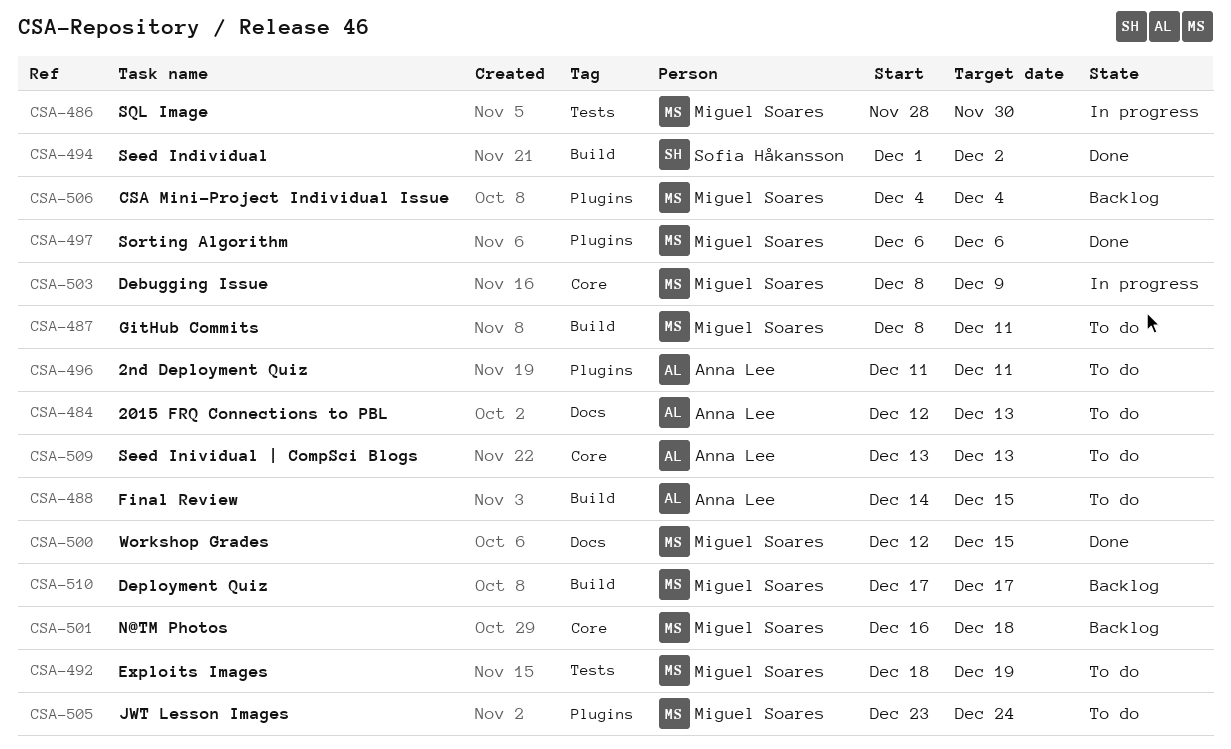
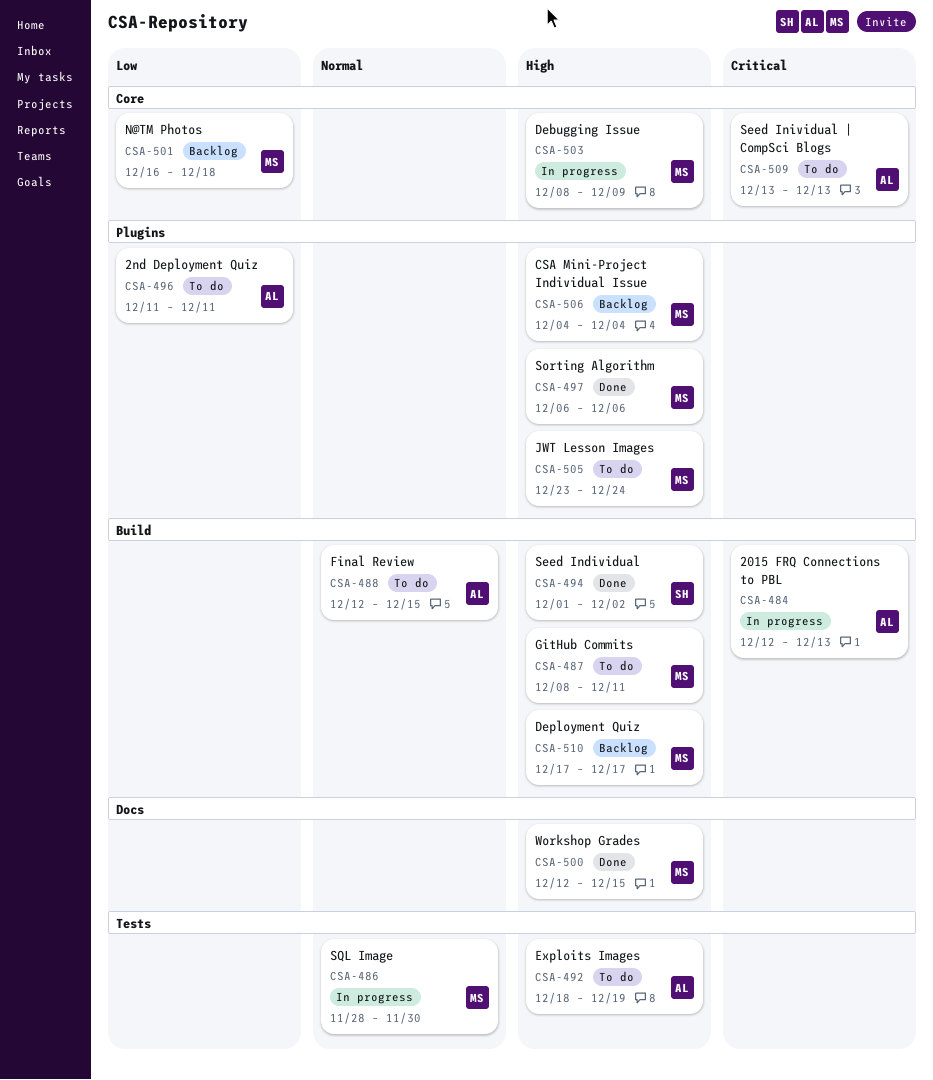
CSA-484, status: To do -> In progress
CSA-484, label: Docs -> Build
CSA-488, start: Dec 14 -> Dec 12
CSA-492, owner: Miguel Soares -> Anna Lee

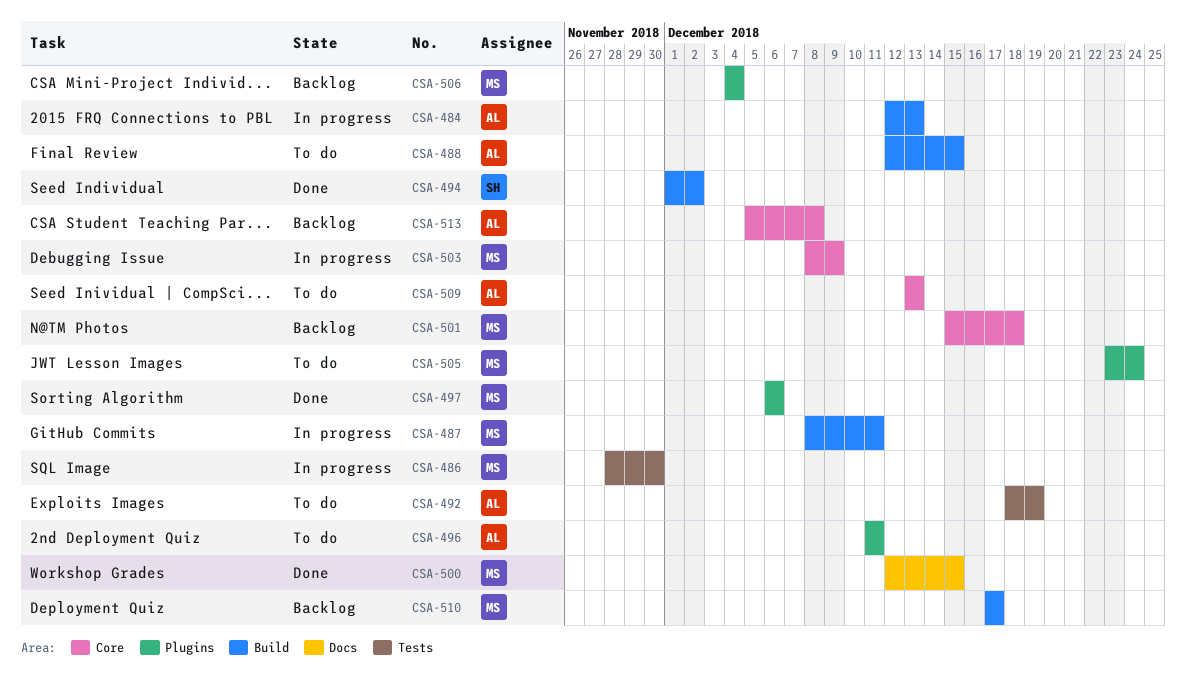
CSA-487, status: To do -> In progress
CSA-501, start: Dec 16 -> Dec 15
CSA-513: none -> present

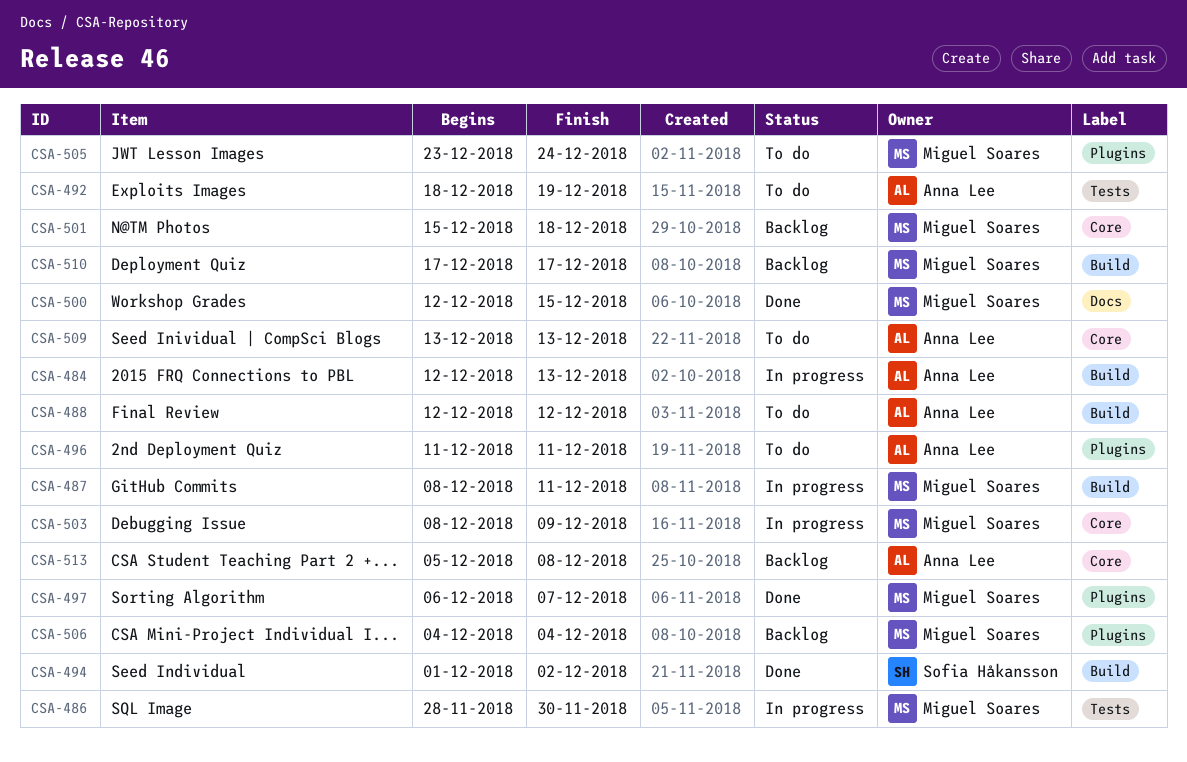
CSA-488, due: Dec 15 -> Dec 12
CSA-497, due: Dec 6 -> Dec 7

